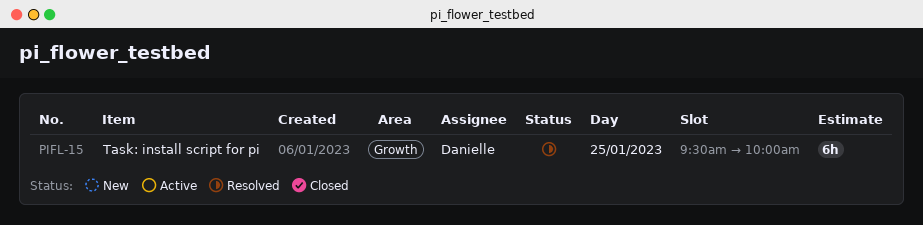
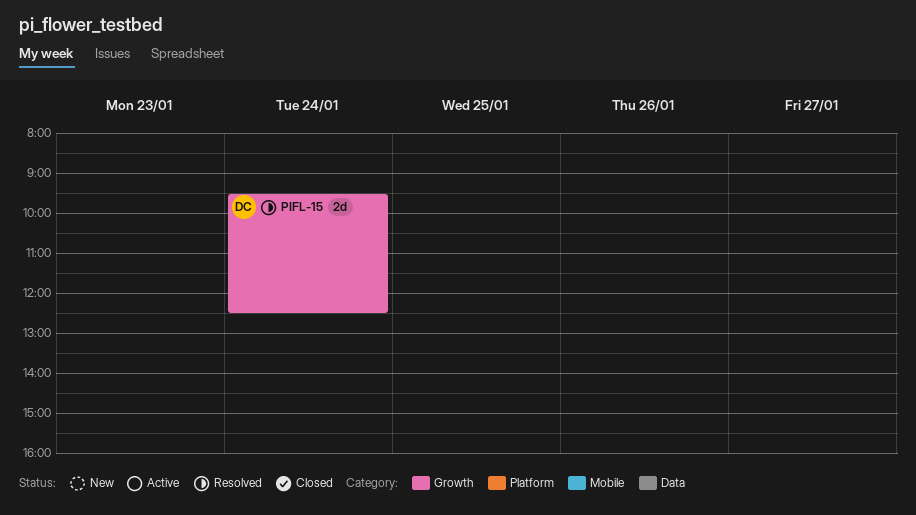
PIFL-15, estimate: 6h -> 2d
PIFL-15, day: Jan 25 -> Jan 24
PIFL-15, ends: 10:00 -> 12:30

